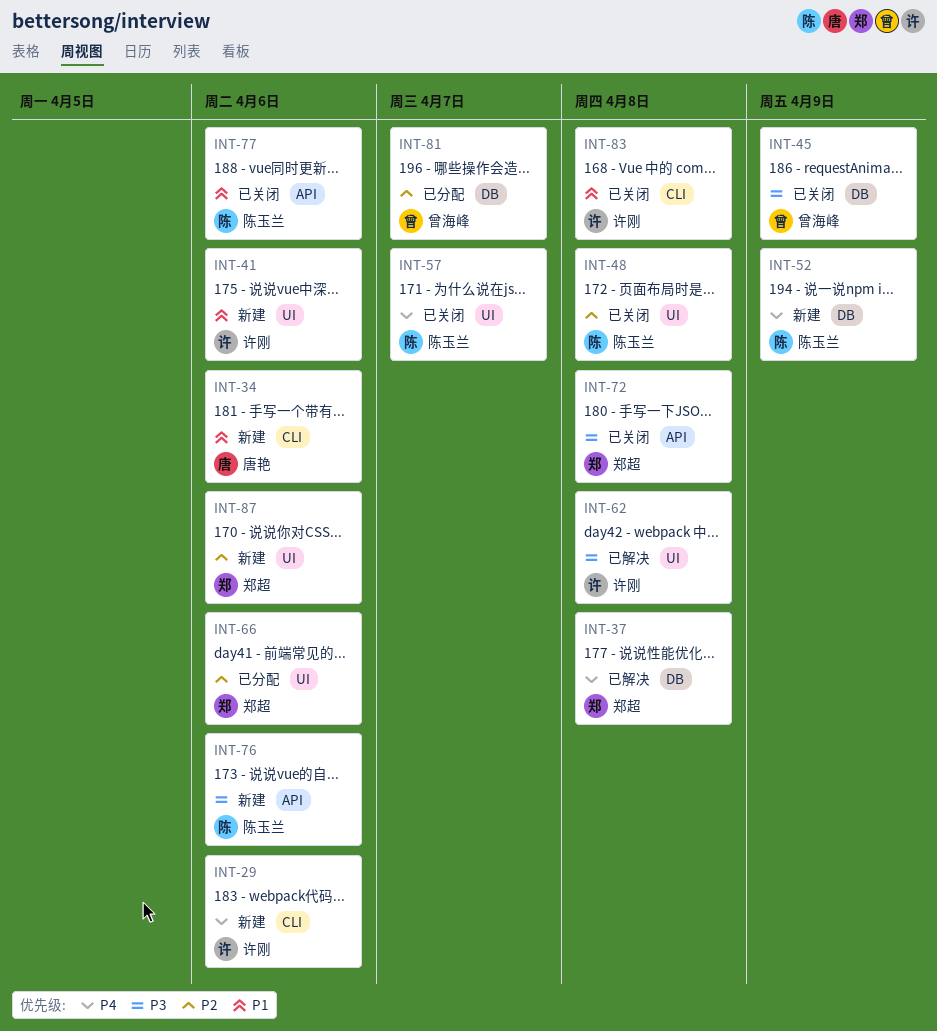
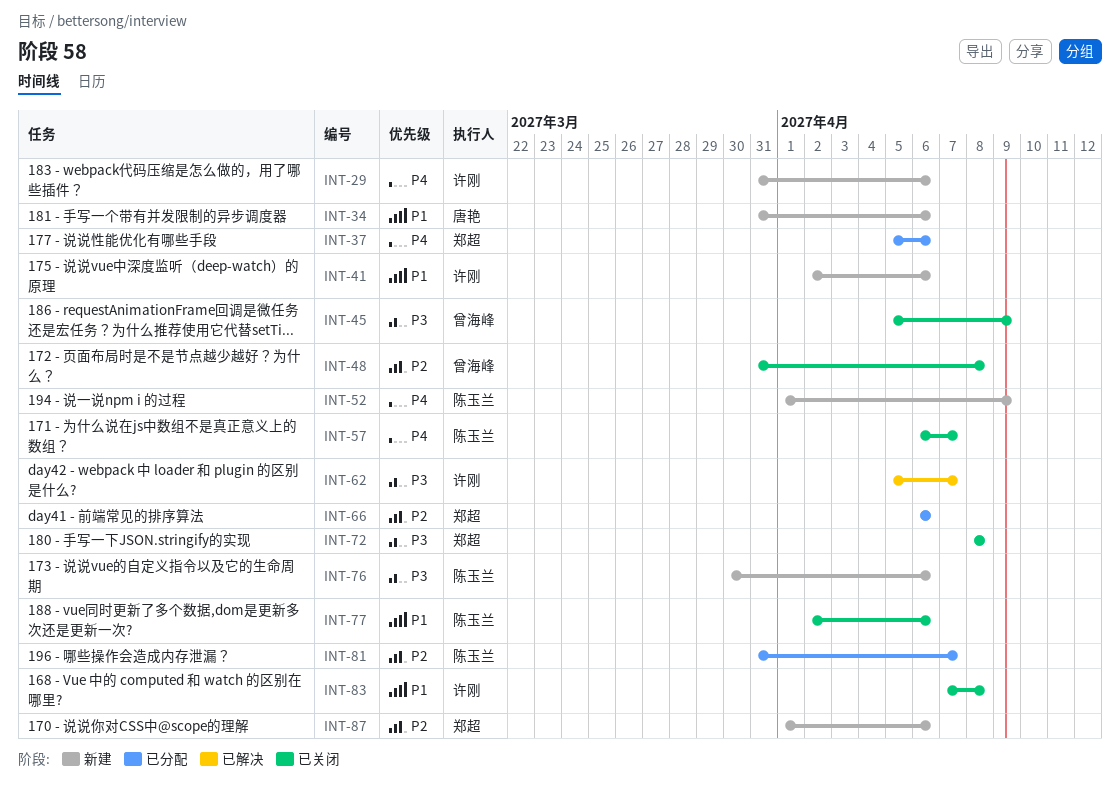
INT-37, status: 已解决 -> 已分配
INT-37, due: Apr 8 -> Apr 6
INT-48, owner: 陈玉兰 -> 曾海峰
INT-62, due: Apr 8 -> Apr 7
INT-81, owner: 曾海峰 -> 陈玉兰

